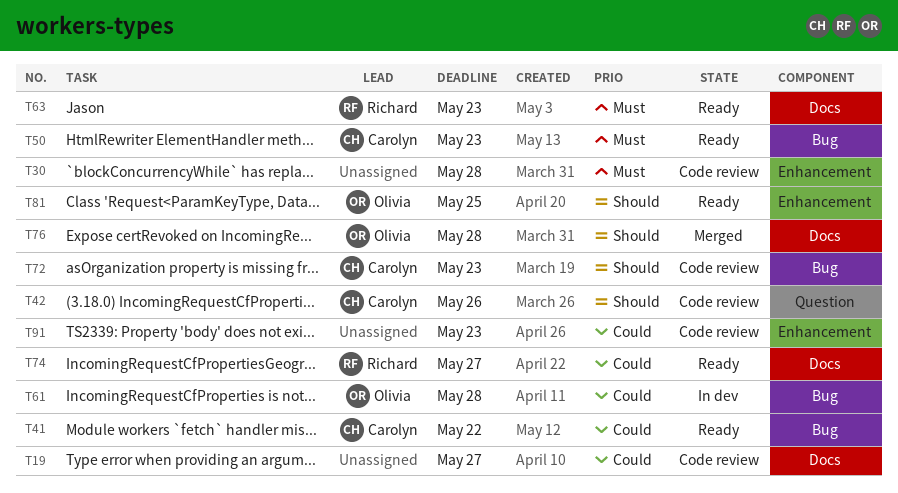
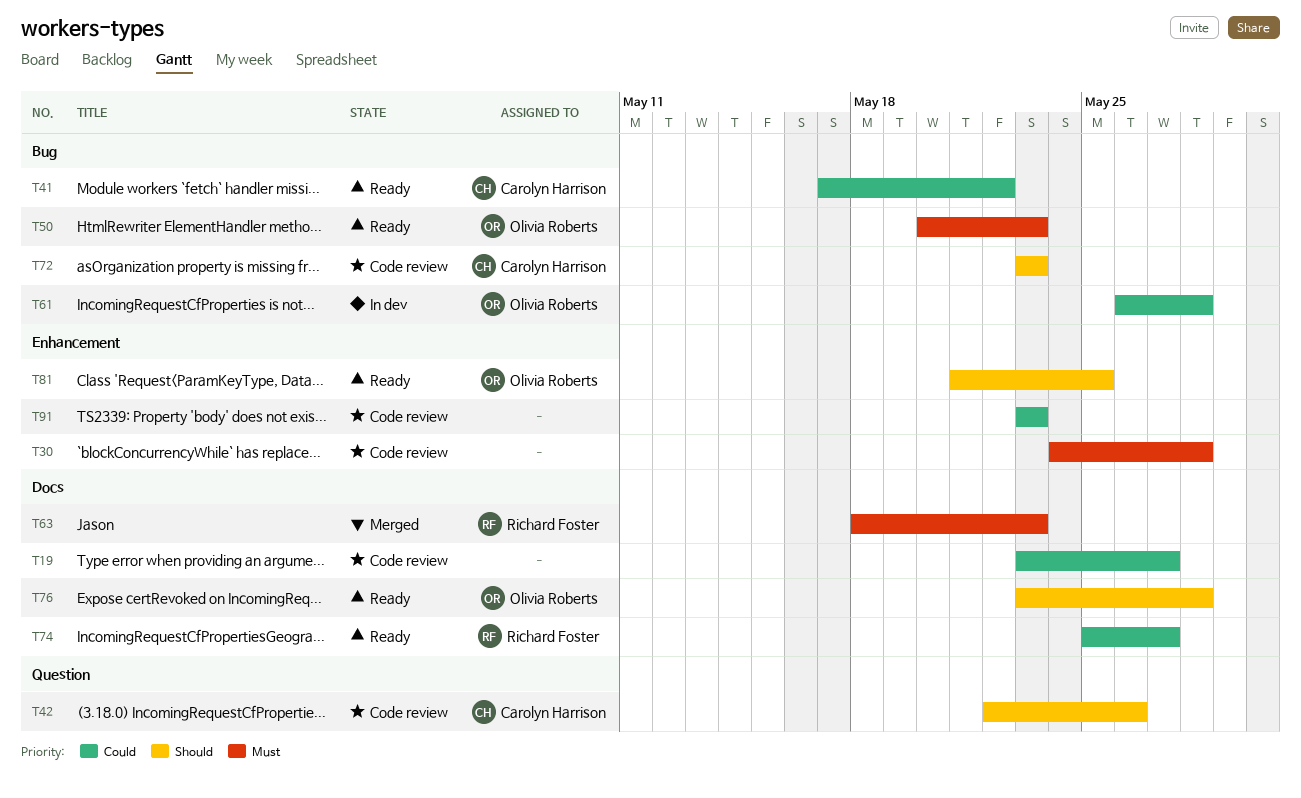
T50, owner: Carolyn Harrison -> Olivia Roberts
T63, status: Ready -> Merged
T76, status: Merged -> Ready

